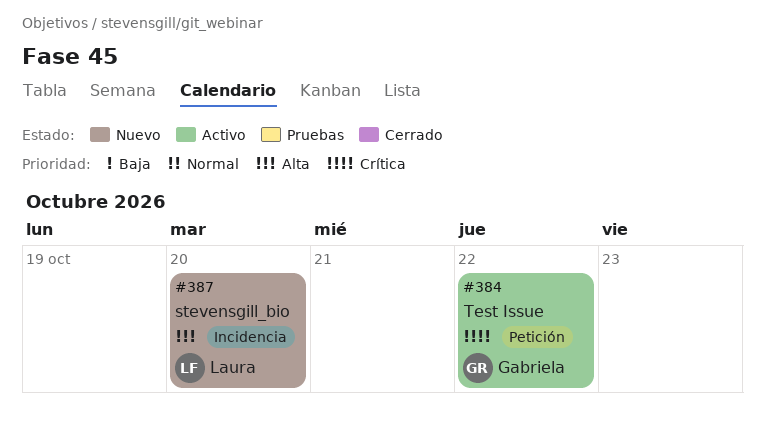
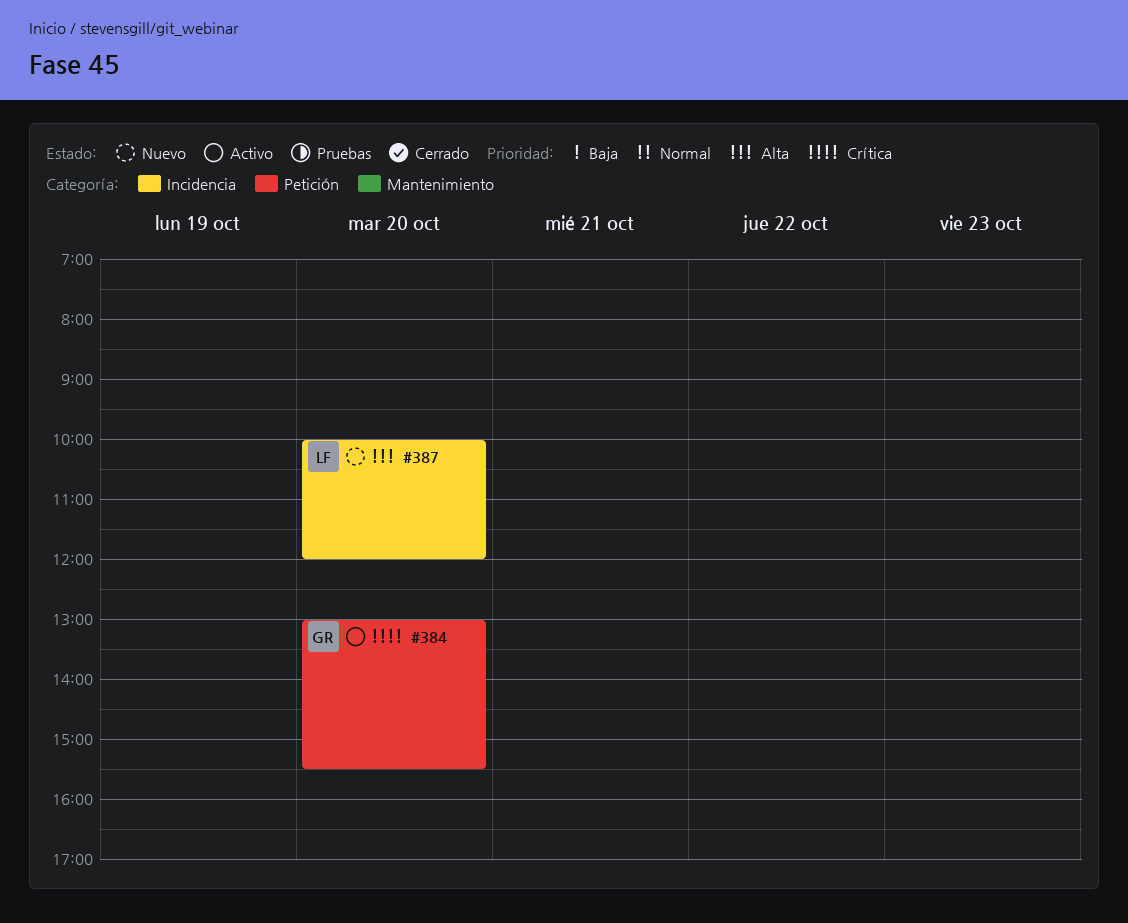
#384, day: Oct 22 -> Oct 20

